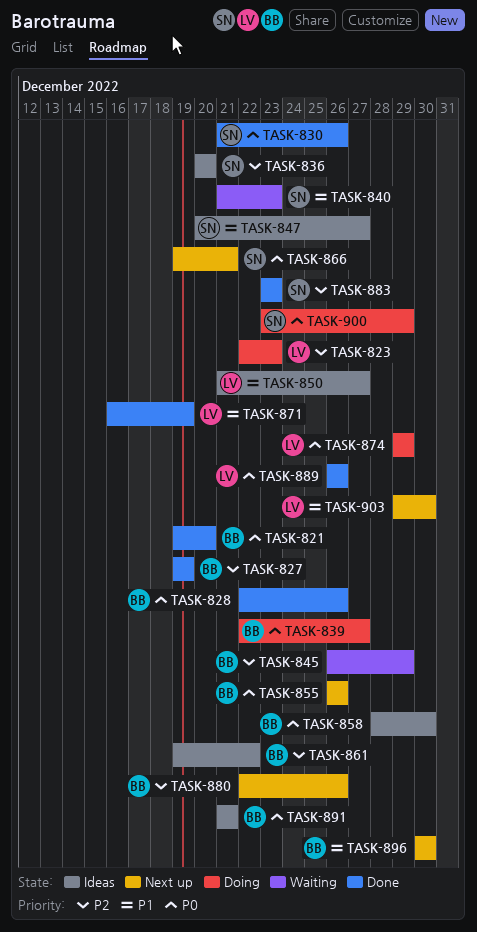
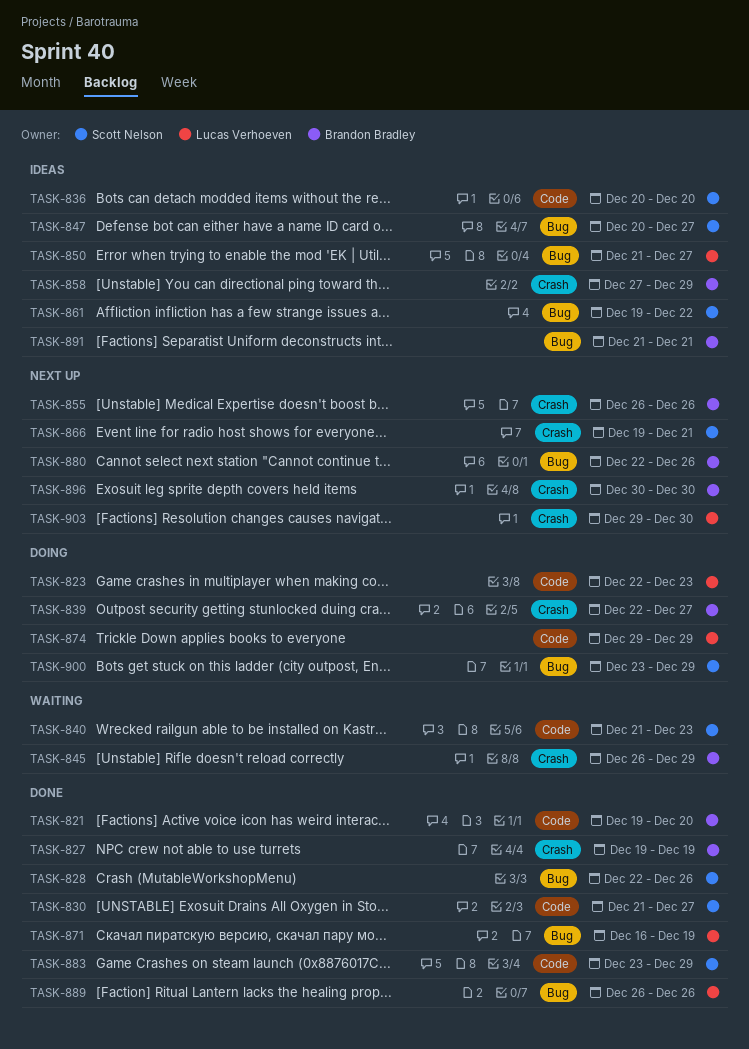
TASK-828, owner: Brandon Bradley -> Scott Nelson
TASK-830, due: Dec 26 -> Dec 27
TASK-858, start: Dec 28 -> Dec 27
TASK-858, due: Dec 30 -> Dec 29
TASK-861, owner: Brandon Bradley -> Scott Nelson
TASK-883, due: Dec 23 -> Dec 29

